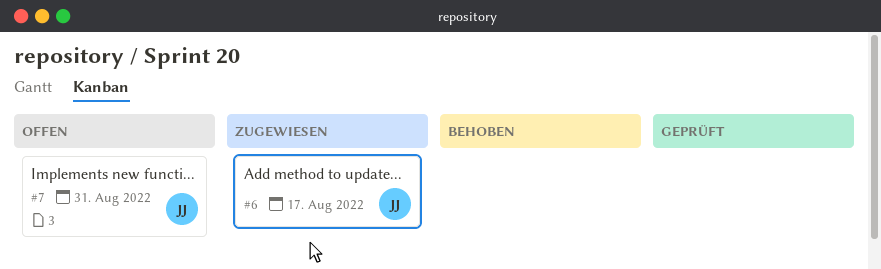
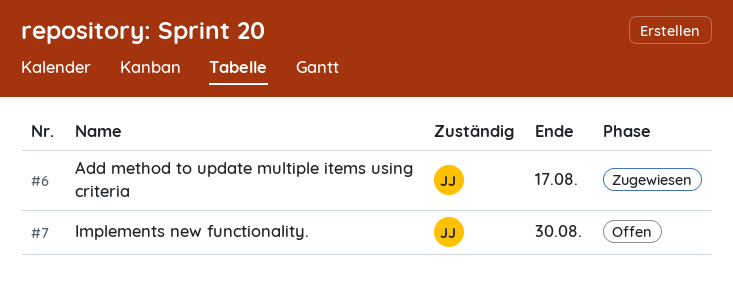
#7, due: Aug 31 -> Aug 30

